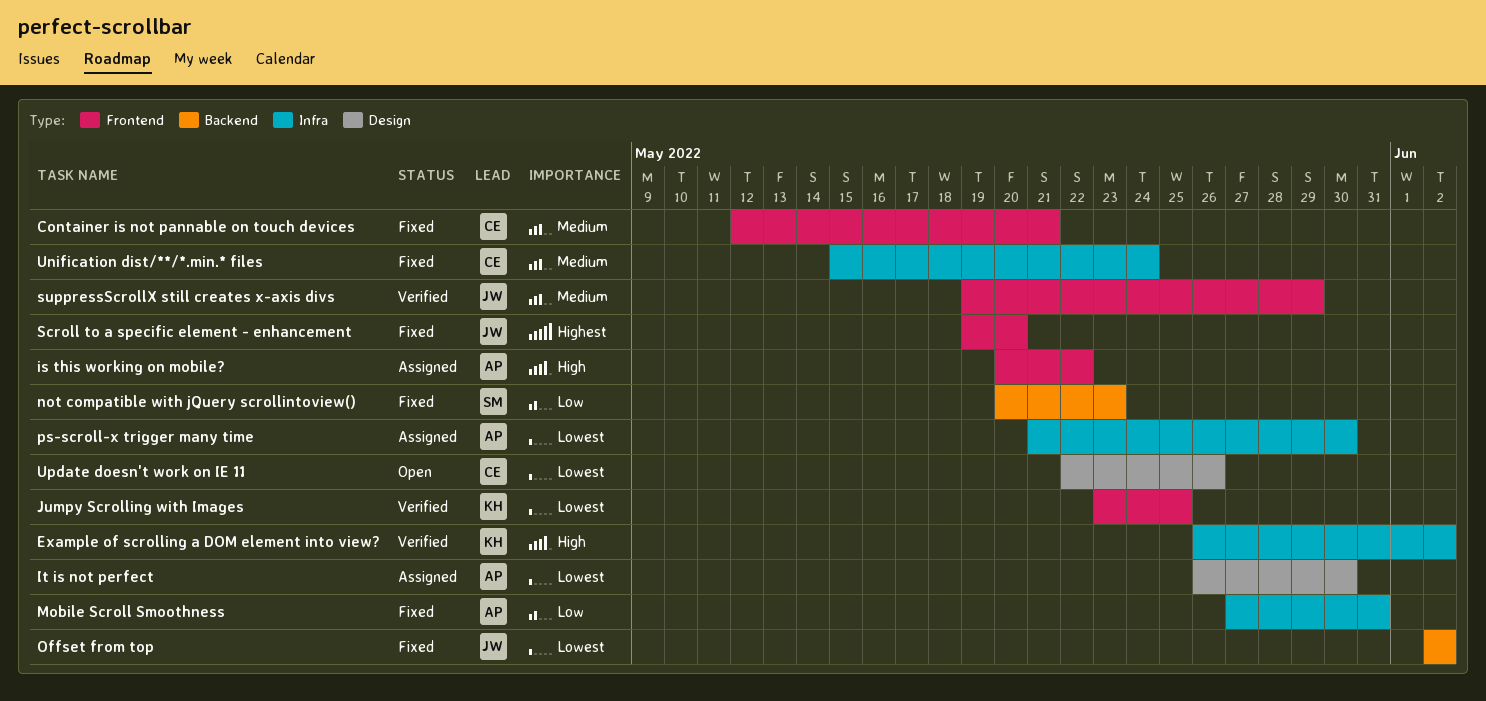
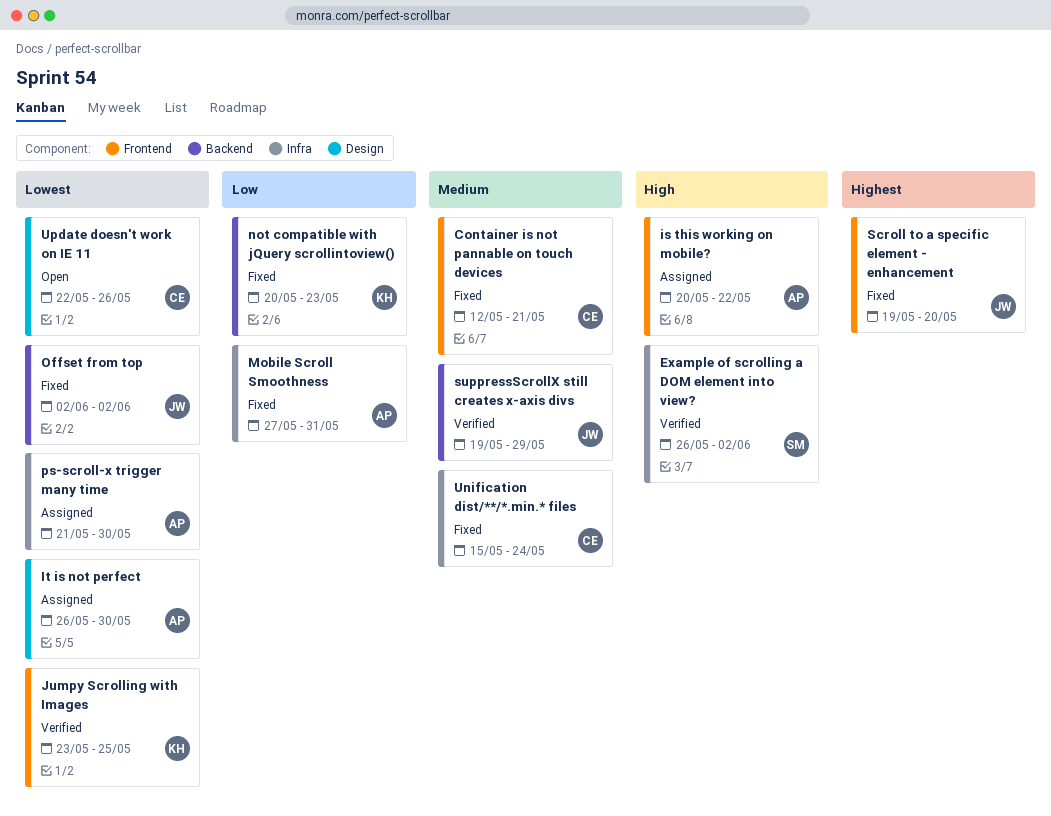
Example of scrolling a DOM element into view?, owner: KH -> SM
not compatible with jQuery scrollintoview(), owner: SM -> KH
suppressScrollX still creates x-axis divs, label: Frontend -> Backend

